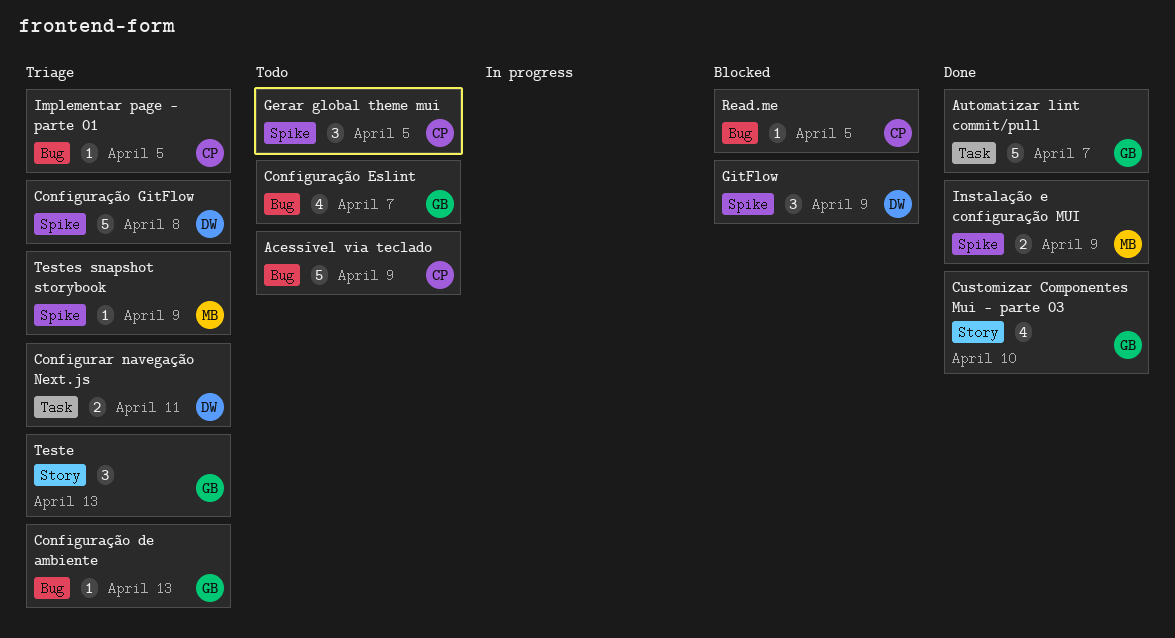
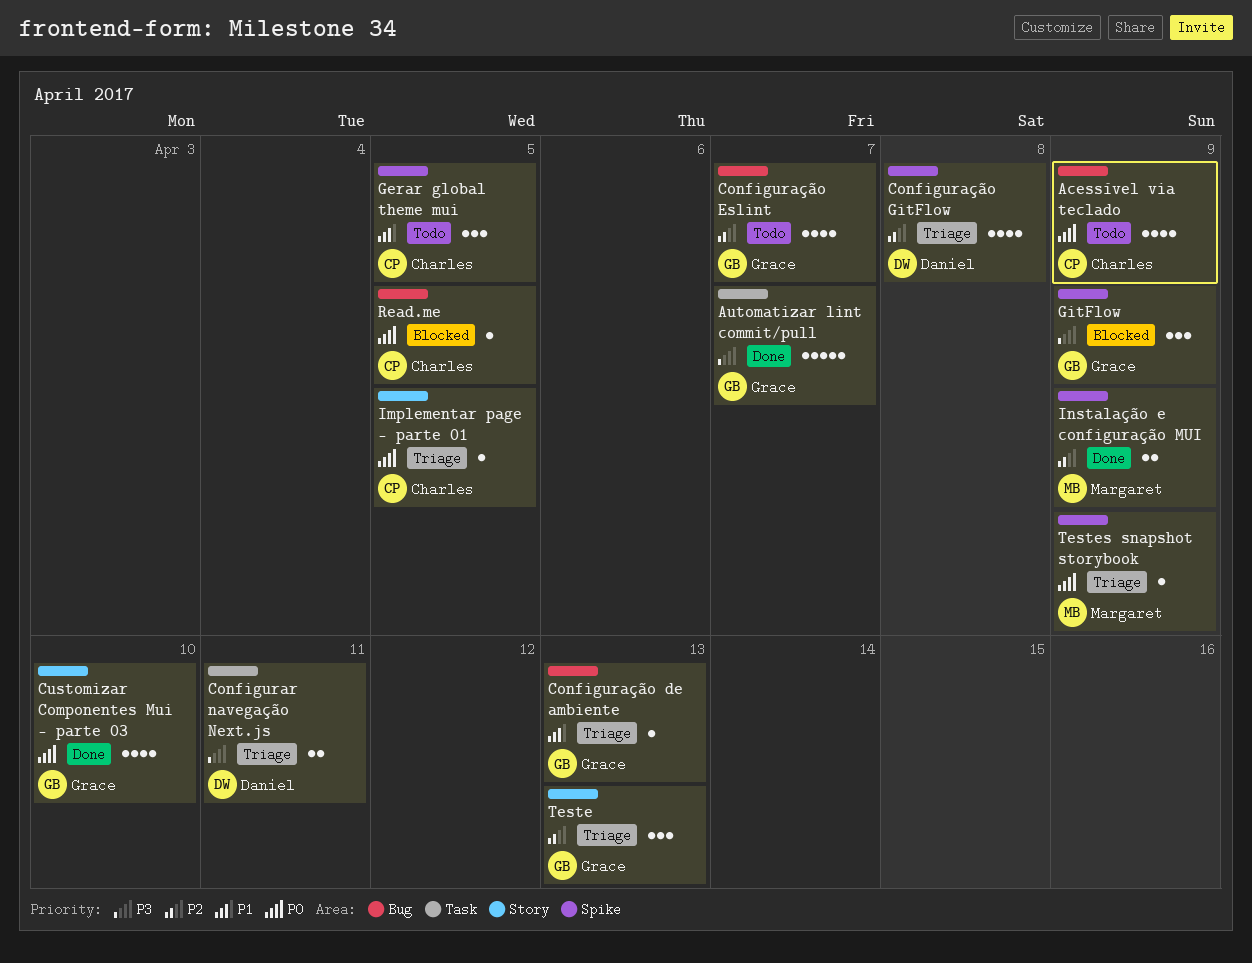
Acessível via teclado, estimate: 5 -> 4
Configuração GitFlow, estimate: 5 -> 4
GitFlow, owner: Daniel -> Grace
Implementar page - parte 01, label: Bug -> Story

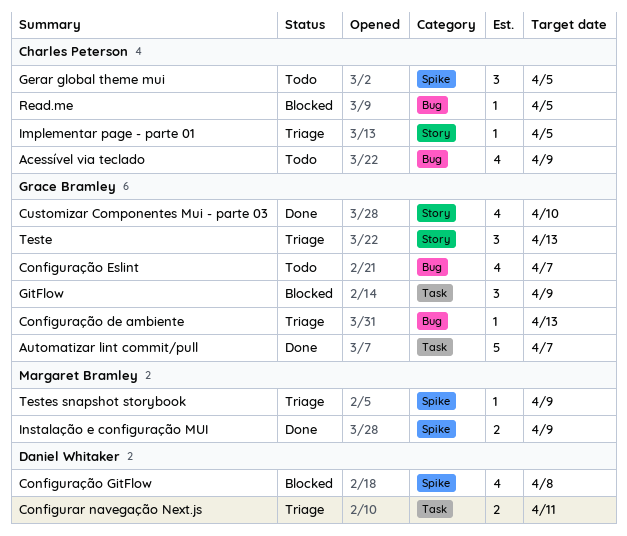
Configuração GitFlow, status: Triage -> Blocked
GitFlow, label: Spike -> Task

